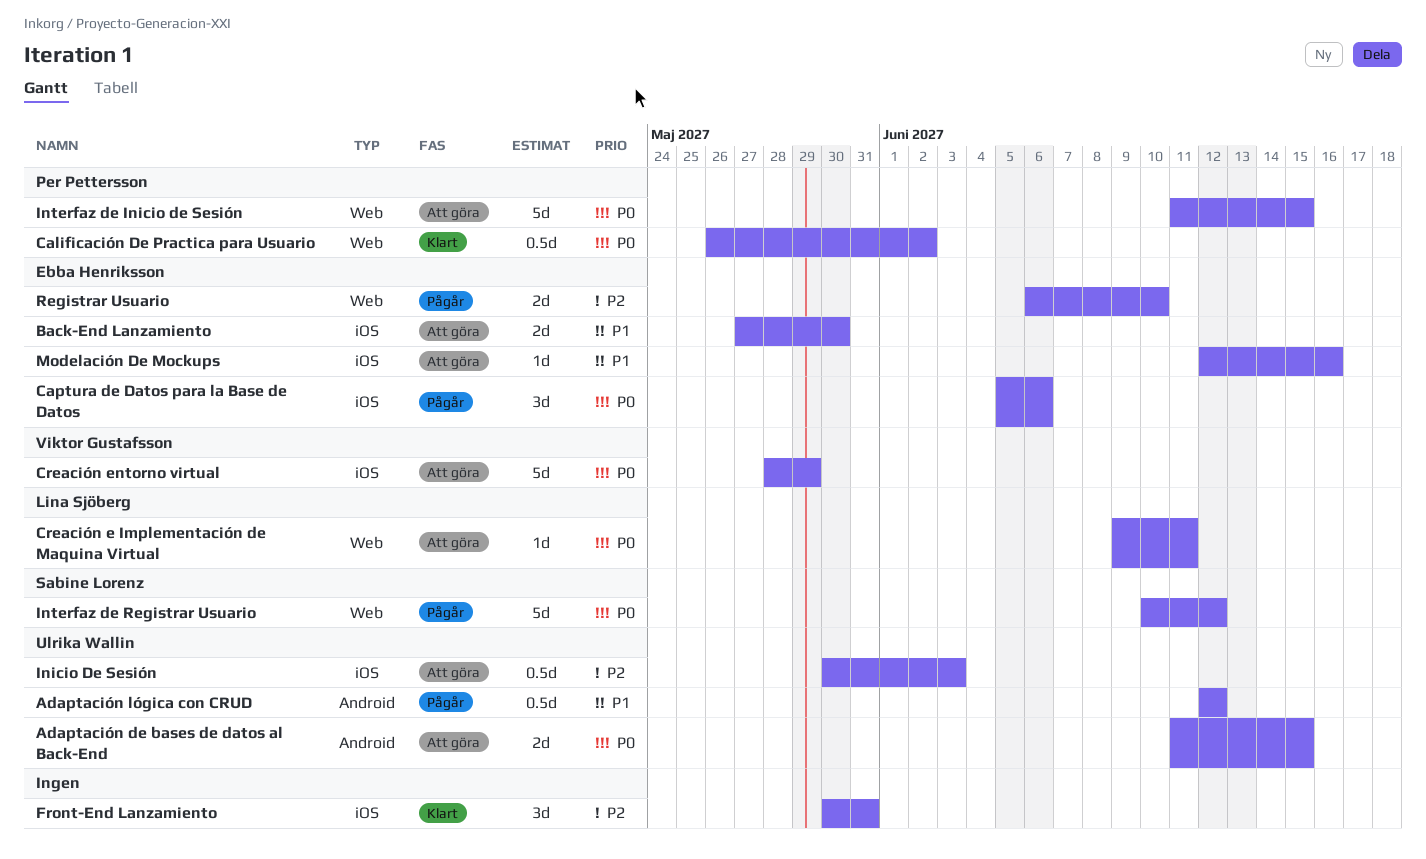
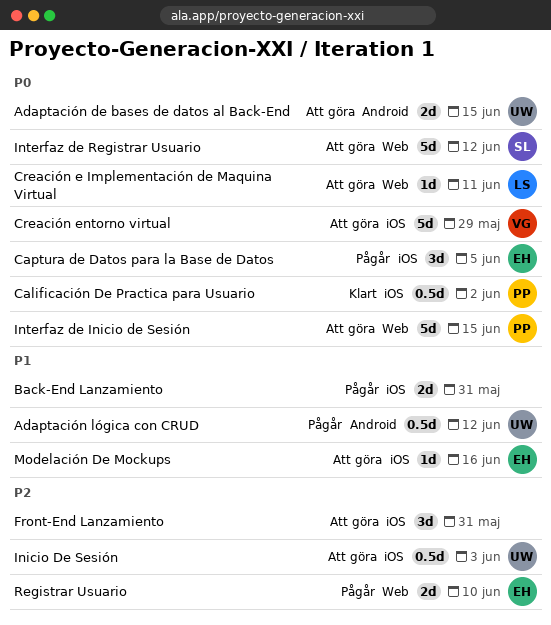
Back-End Lanzamiento, status: Att göra -> Pågår
Back-End Lanzamiento, owner: Ebba Henriksson -> none
Back-End Lanzamiento, due: May 30 -> May 31
Calificación De Practica para Usuario, label: Web -> iOS
Captura de Datos para la Base de Datos, due: Jun 6 -> Jun 5
Front-End Lanzamiento, status: Klart -> Att göra
Interfaz de Registrar Usuario, status: Pågår -> Att göra

